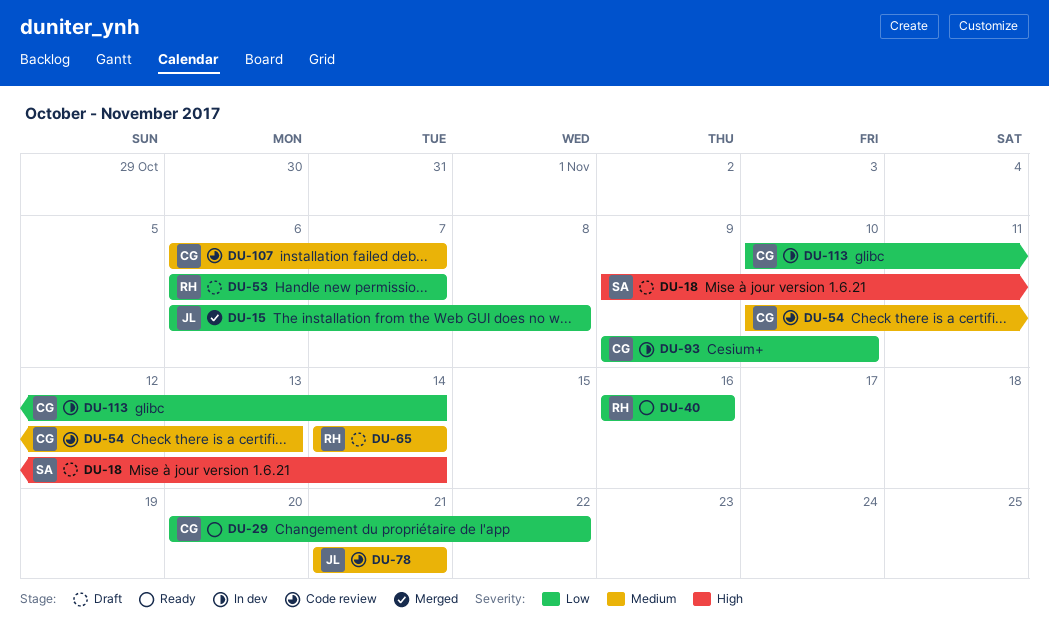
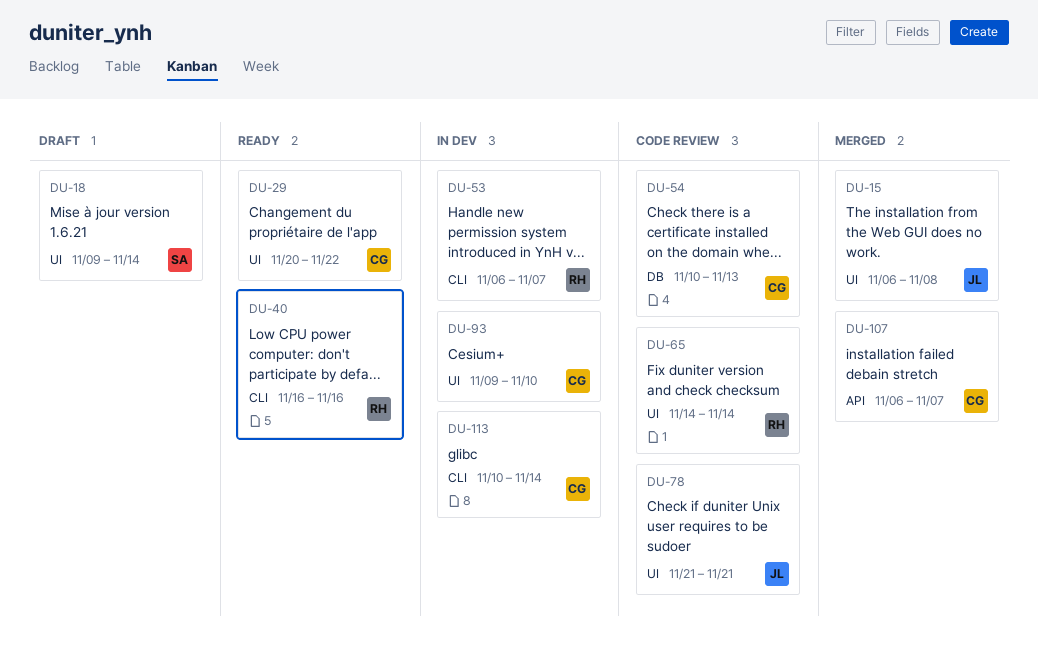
DU-53, status: Draft -> In dev
DU-65, status: Draft -> Code review
DU-107, status: Code review -> Merged

